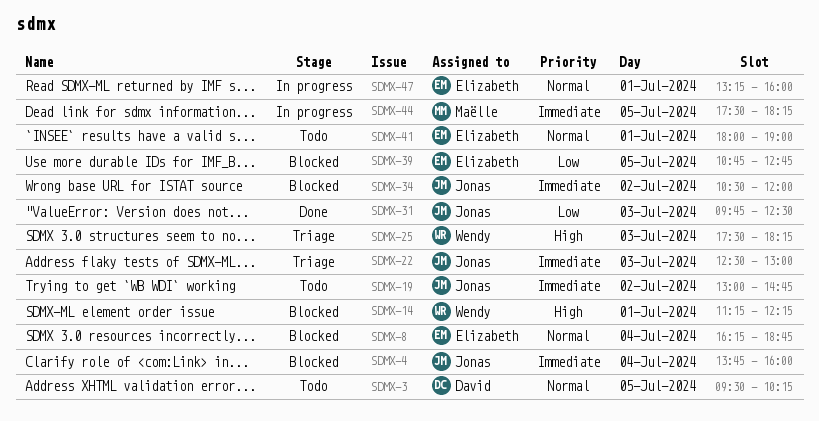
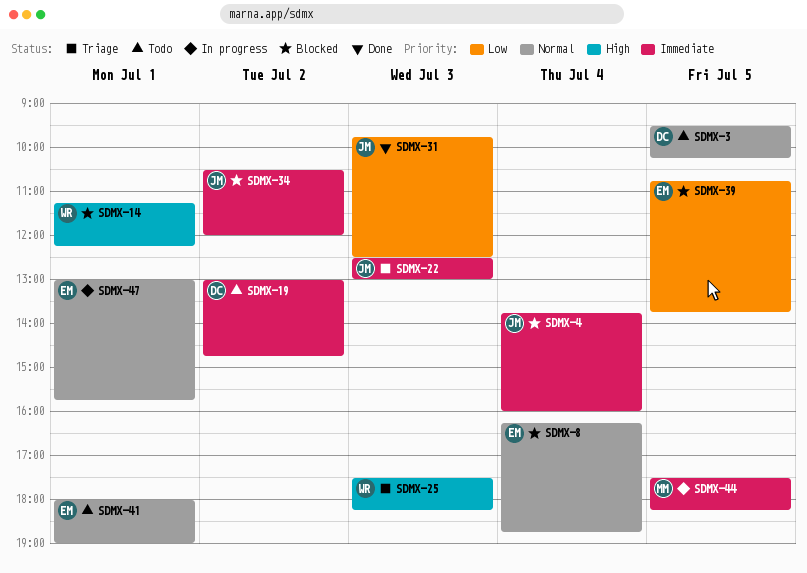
SDMX-19, owner: Jonas -> David
SDMX-39, ends: 12:45 -> 13:45
SDMX-47, begins: 13:15 -> 13:00
SDMX-47, ends: 16:00 -> 15:45

